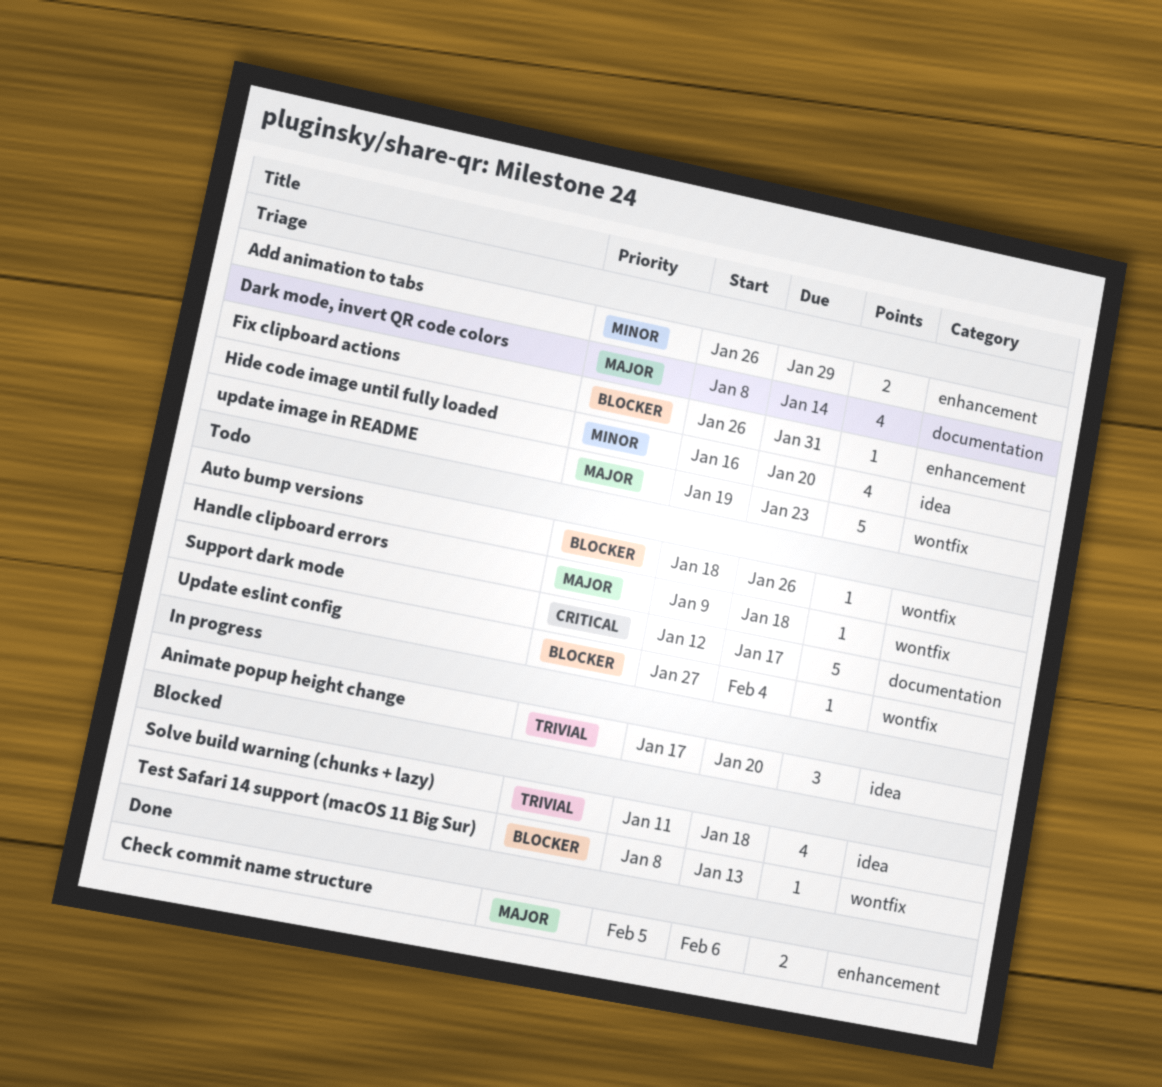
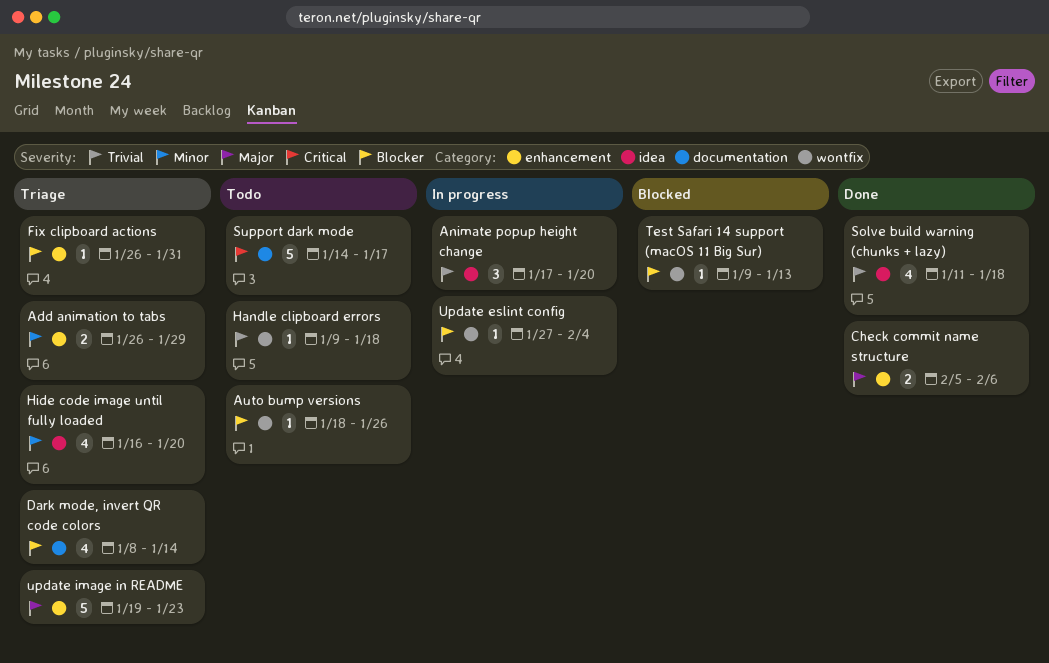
Dark mode, invert QR code colors, priority: Major -> Blocker
Handle clipboard errors, priority: Major -> Trivial
Solve build warning (chunks + lazy), status: Blocked -> Done
Support dark mode, start: Jan 12 -> Jan 14
Test Safari 14 support (macOS 11 Big Sur), start: Jan 8 -> Jan 9
Update eslint config, status: Todo -> In progress
update image in README, label: wontfix -> enhancement

